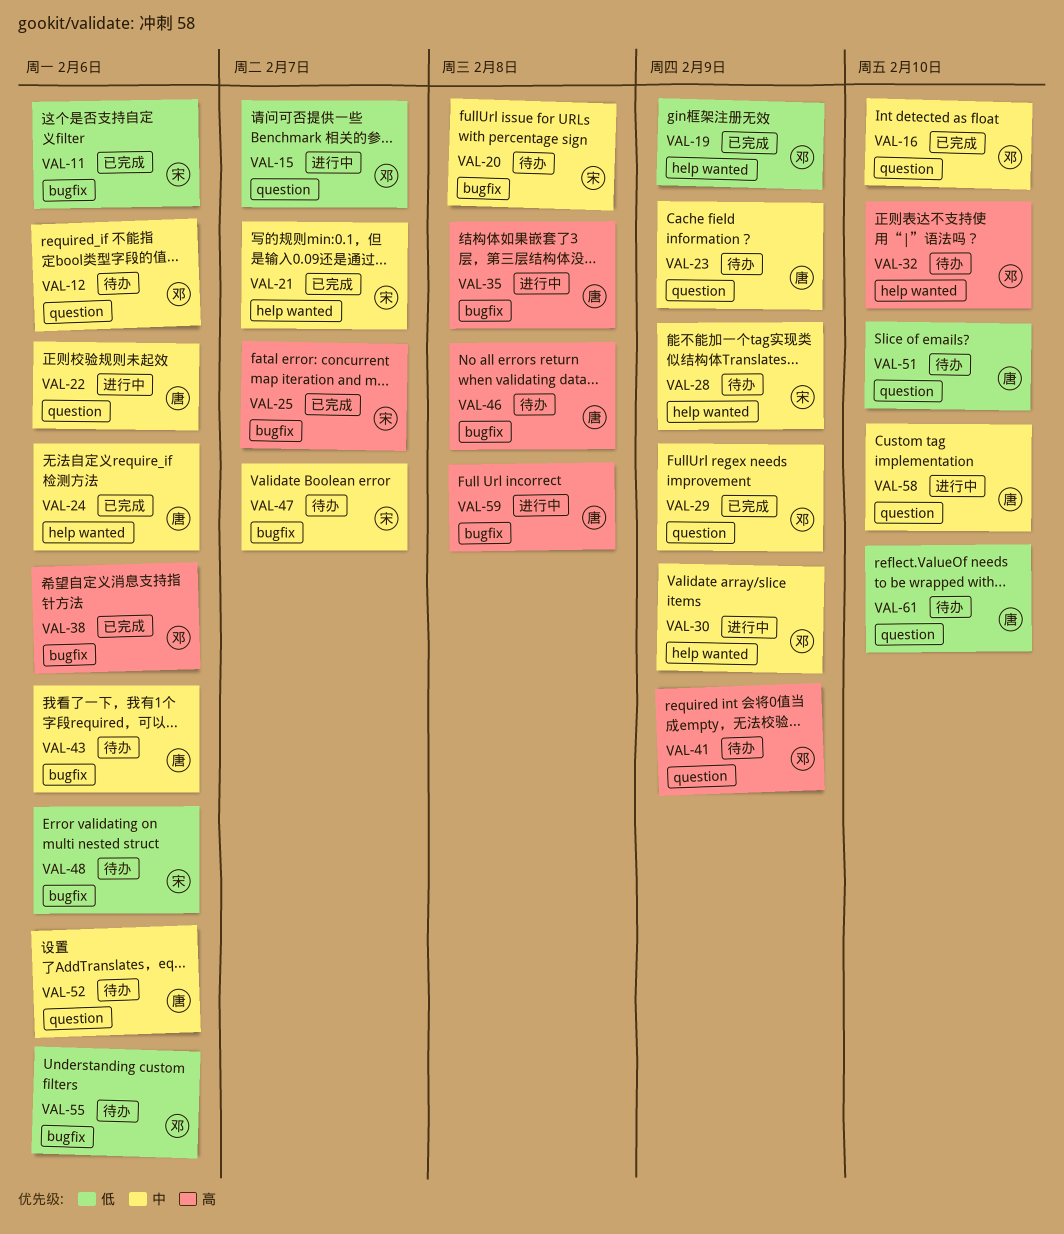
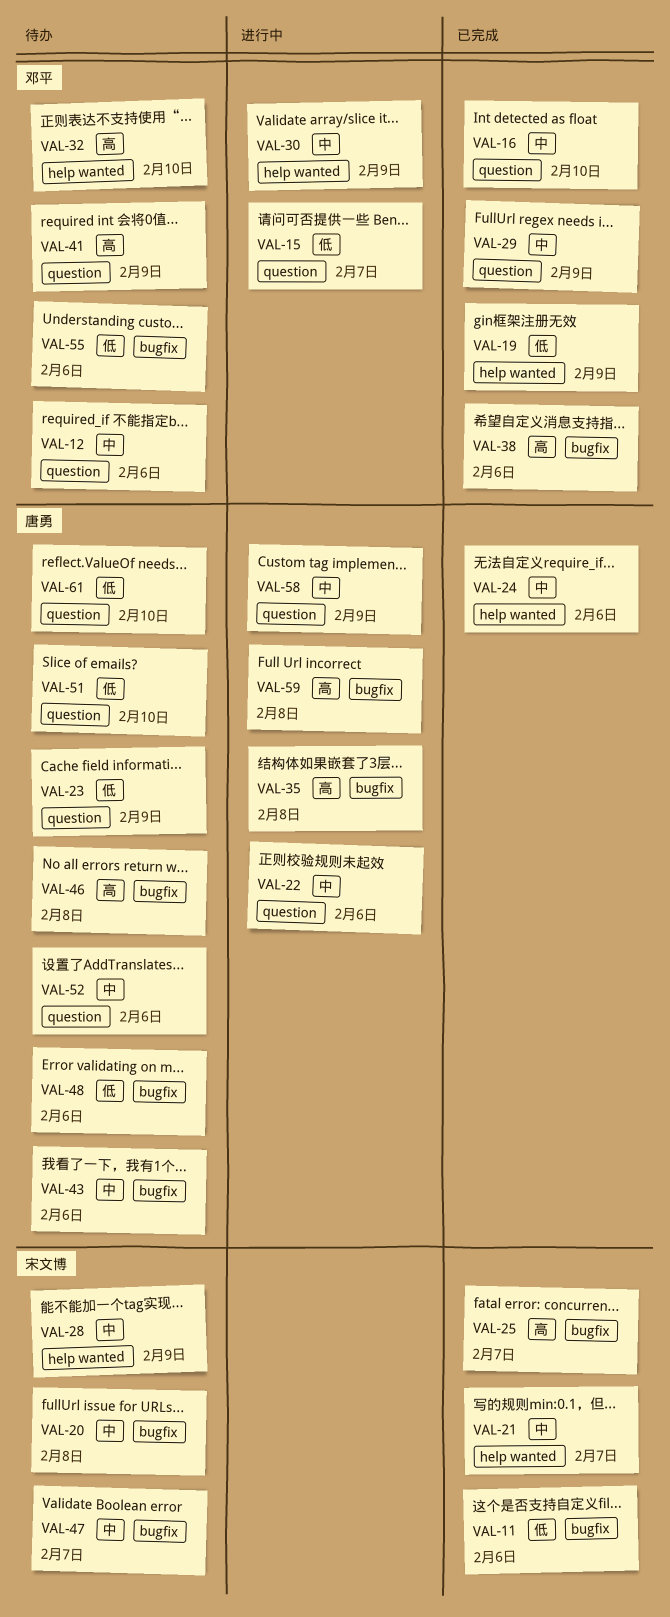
VAL-23, priority: 中 -> 低
VAL-48, owner: 宋文博 -> 唐勇
VAL-58, due: Feb 10 -> Feb 9

